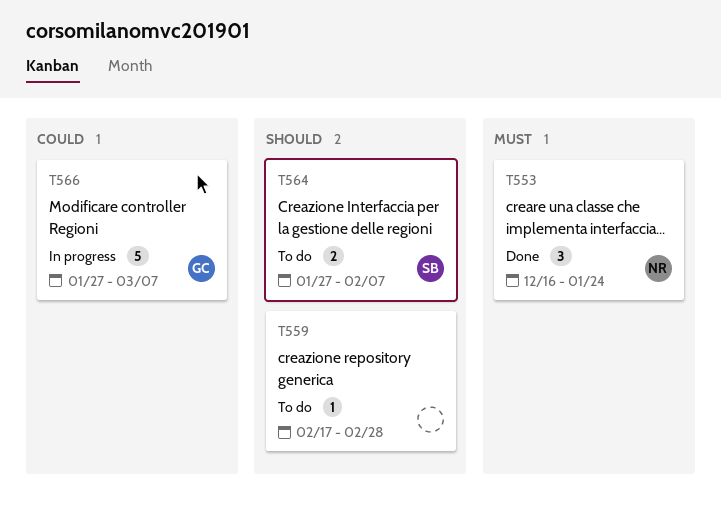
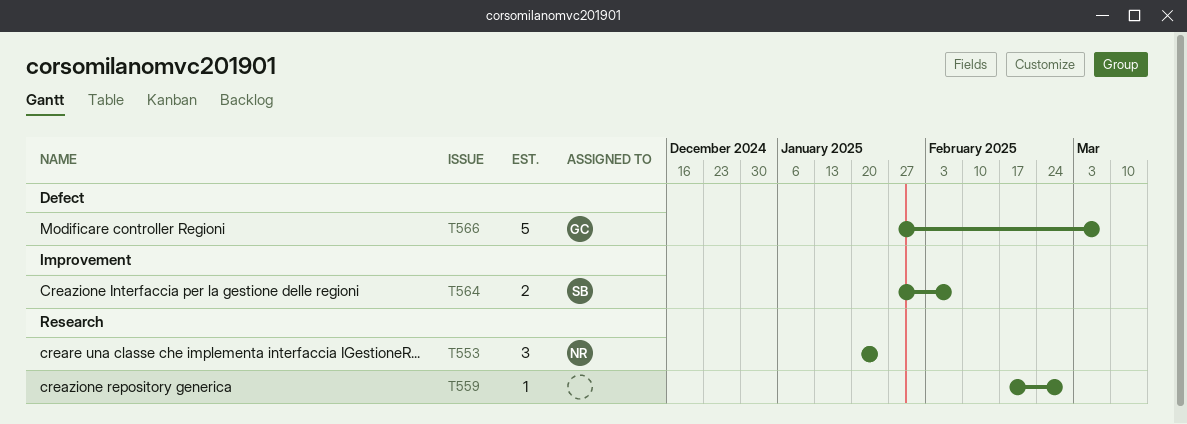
T553, start: Dec 16 -> Jan 20

